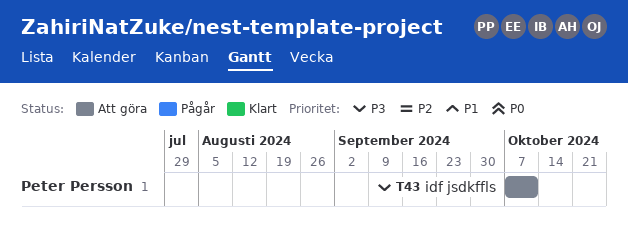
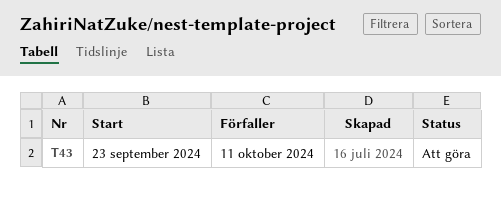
T43, start: Oct 7 -> Sep 23

